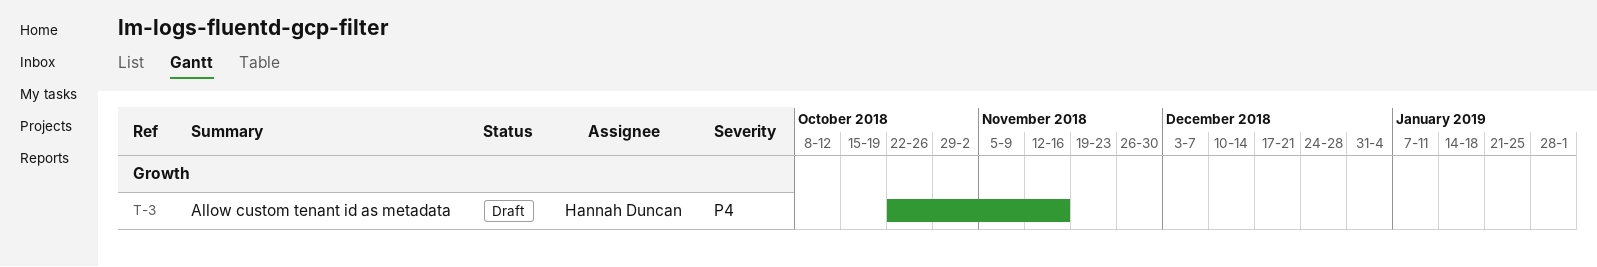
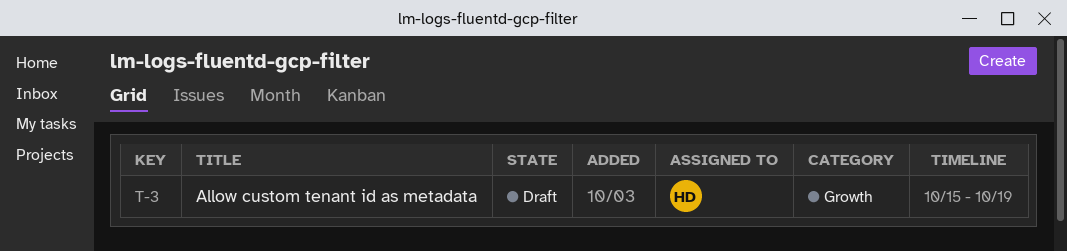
T-3, start: Oct 22 -> Oct 15
T-3, due: Nov 16 -> Oct 19

